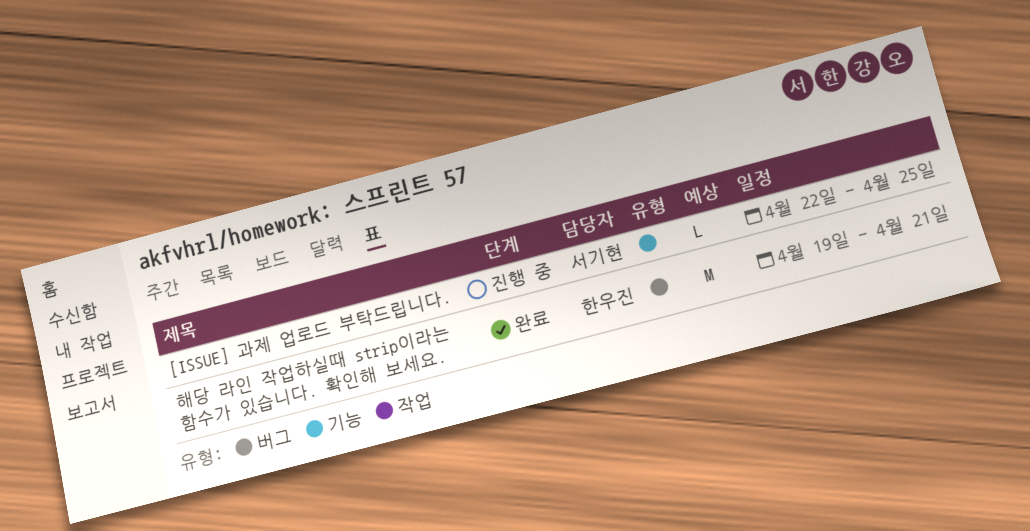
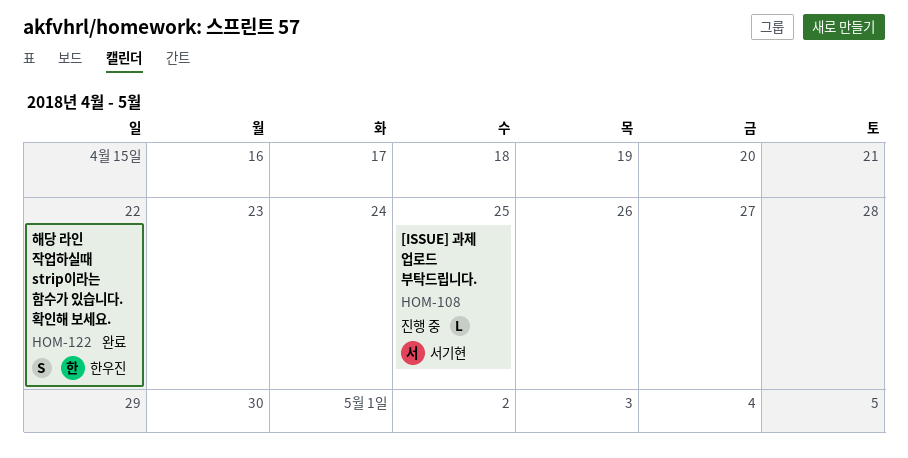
해당 라인 작업하실때 strip이라는 함수가 있습니다. 확인해 보세요., estimate: M -> S
해당 라인 작업하실때 strip이라는 함수가 있습니다. 확인해 보세요., due: Apr 21 -> Apr 22

